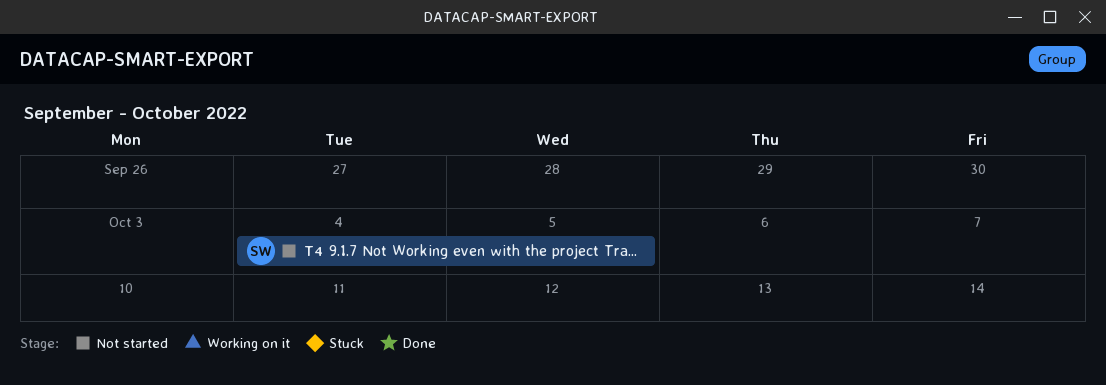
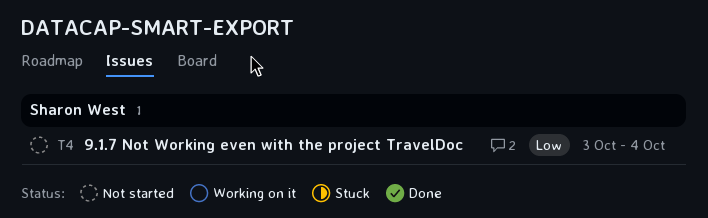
T4, start: Oct 4 -> Oct 3
T4, due: Oct 5 -> Oct 4

